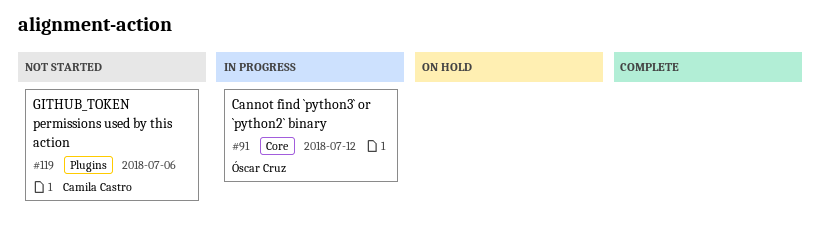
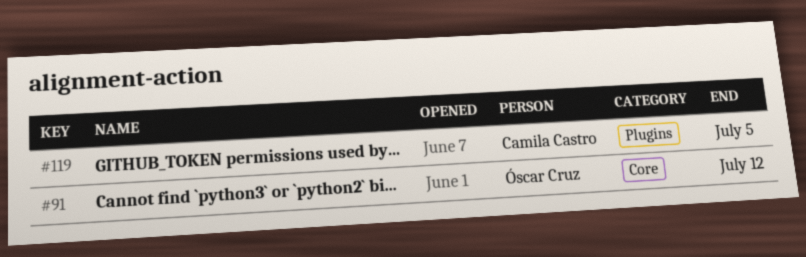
#119, due: Jul 6 -> Jul 5

